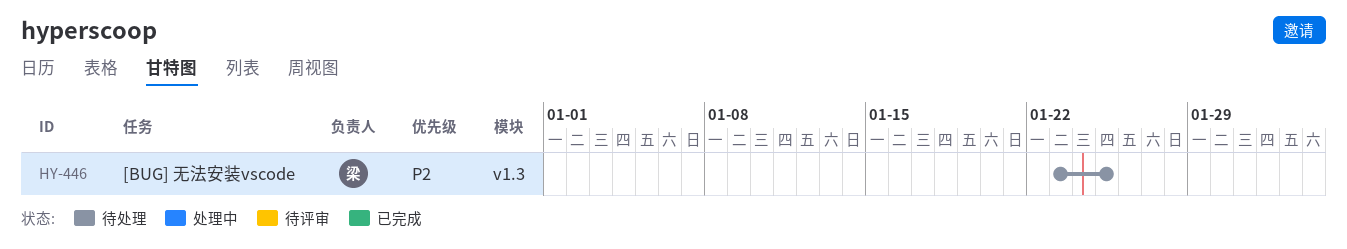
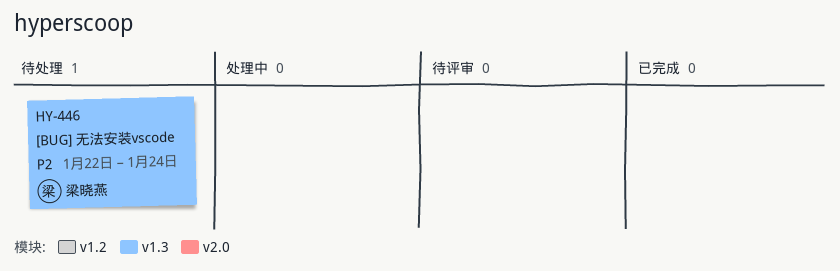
HY-446, start: Jan 23 -> Jan 22
HY-446, due: Jan 25 -> Jan 24

